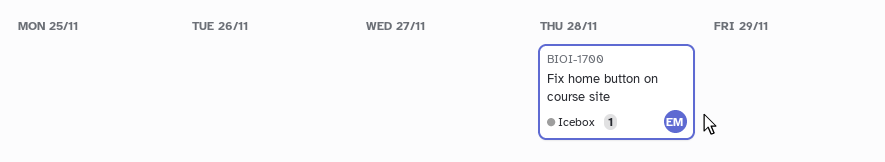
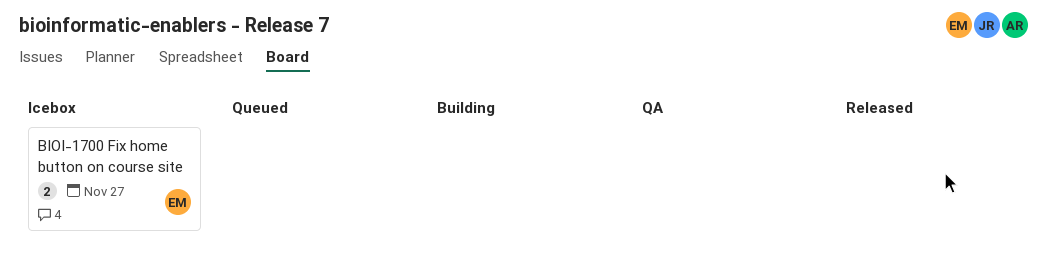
BIOI-1700, estimate: 1 -> 2
BIOI-1700, due: Nov 28 -> Nov 27

